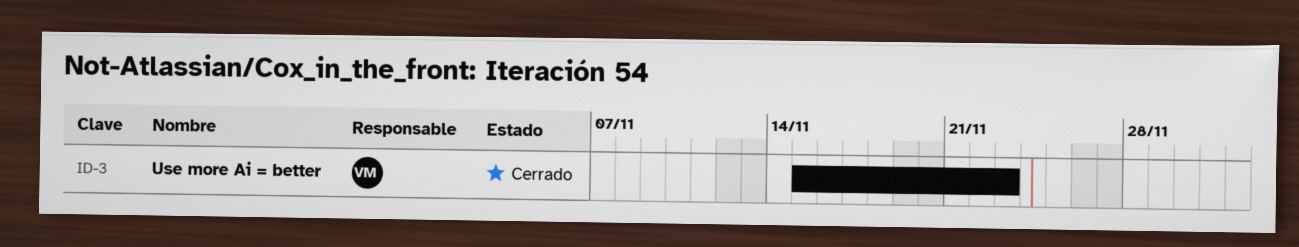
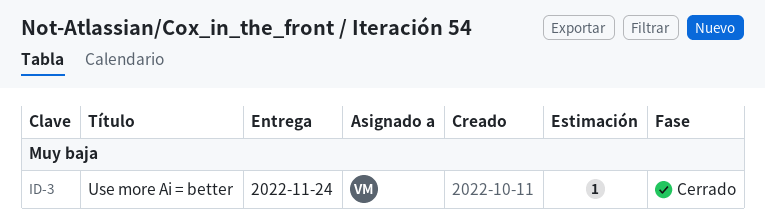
ID-3, due: Nov 23 -> Nov 24

